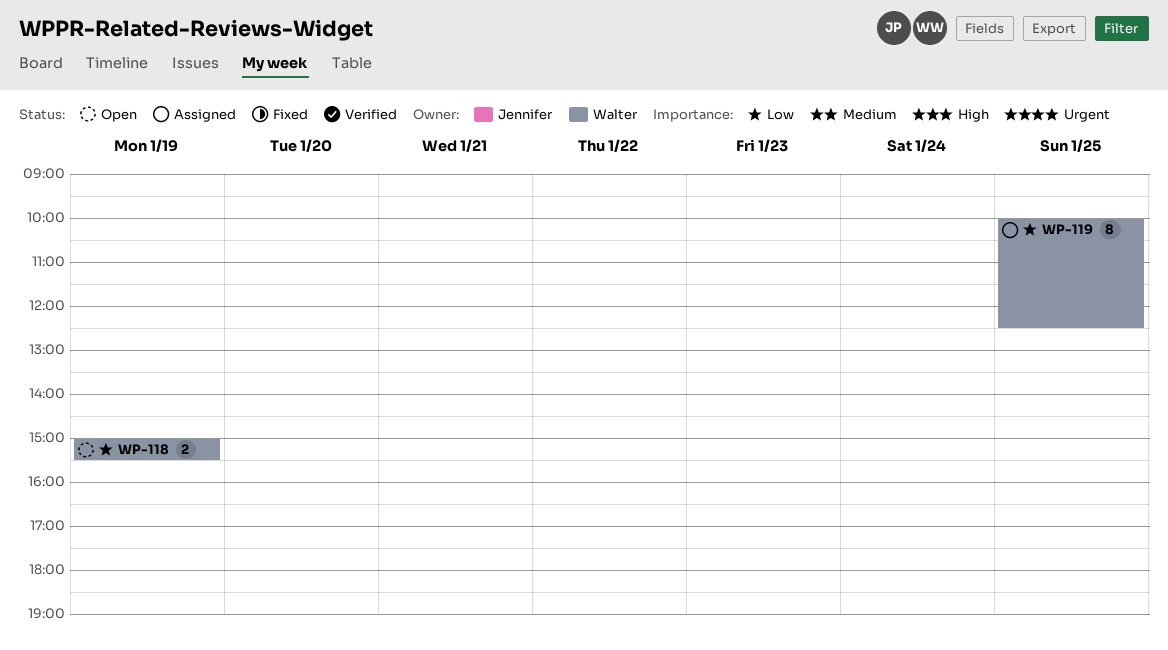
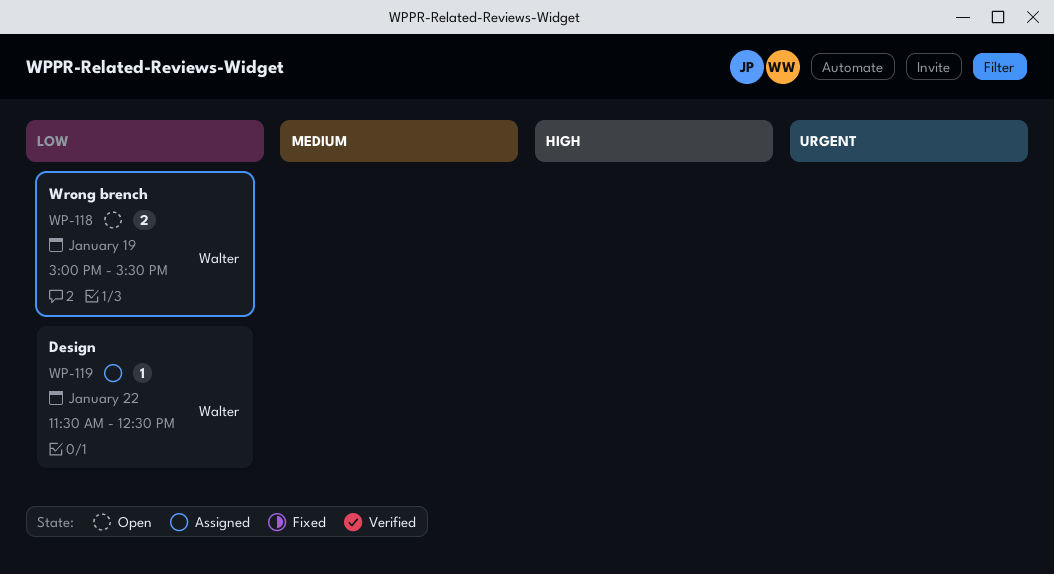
WP-119, estimate: 8 -> 1
WP-119, day: Jan 25 -> Jan 22
WP-119, begins: 10:00 -> 11:30

